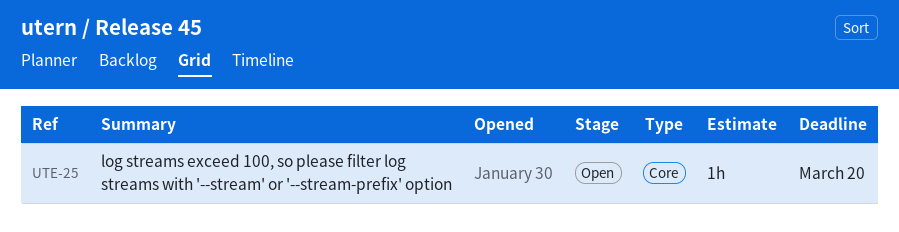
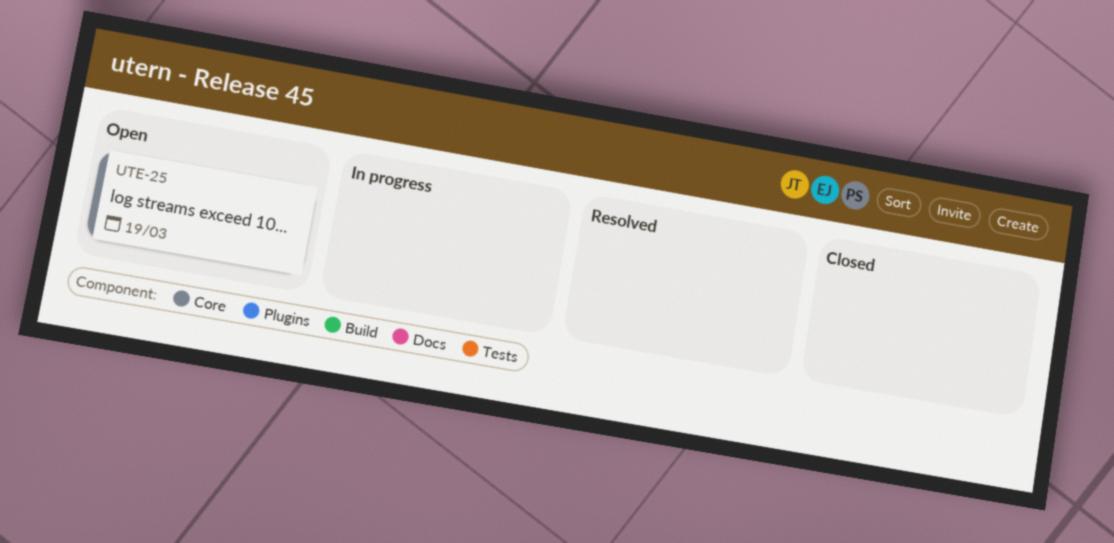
UTE-25, due: Mar 20 -> Mar 19

